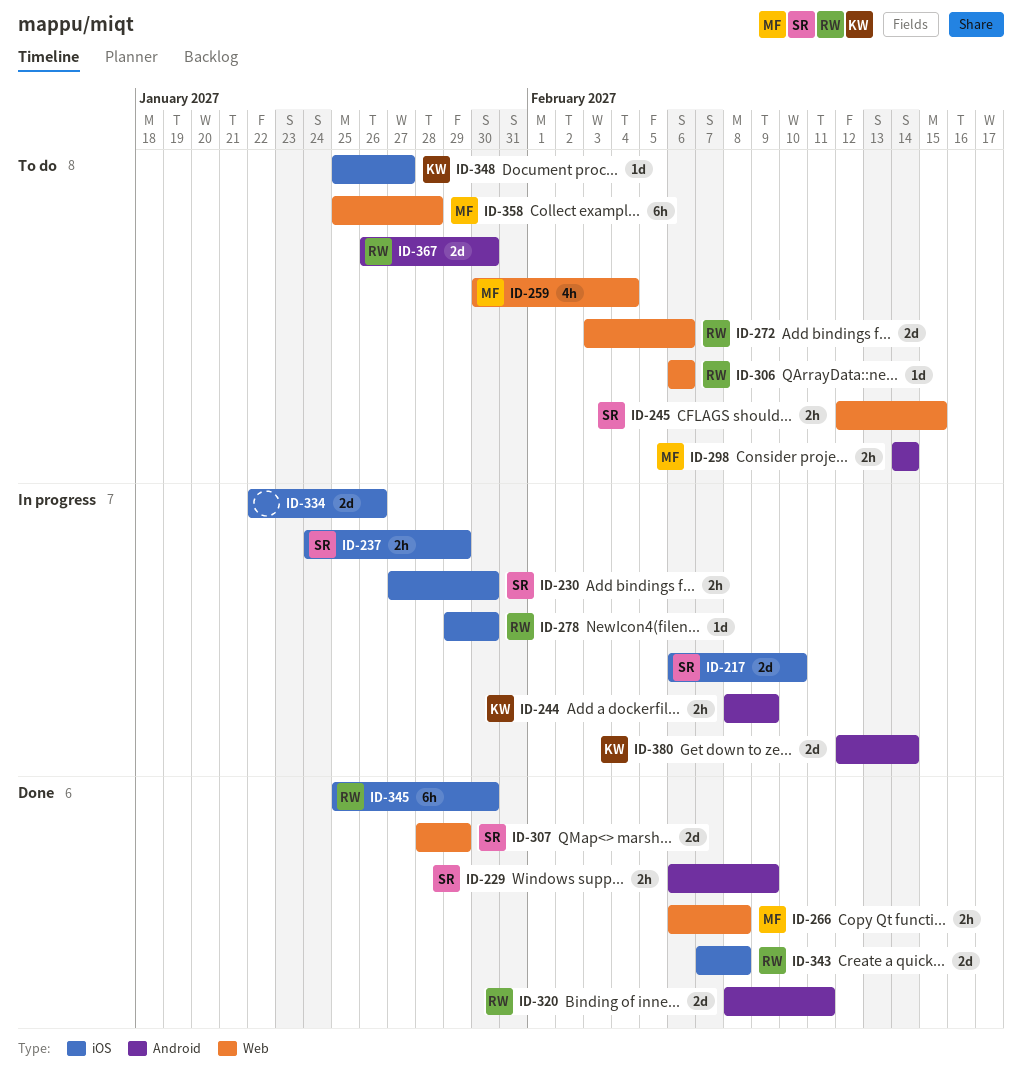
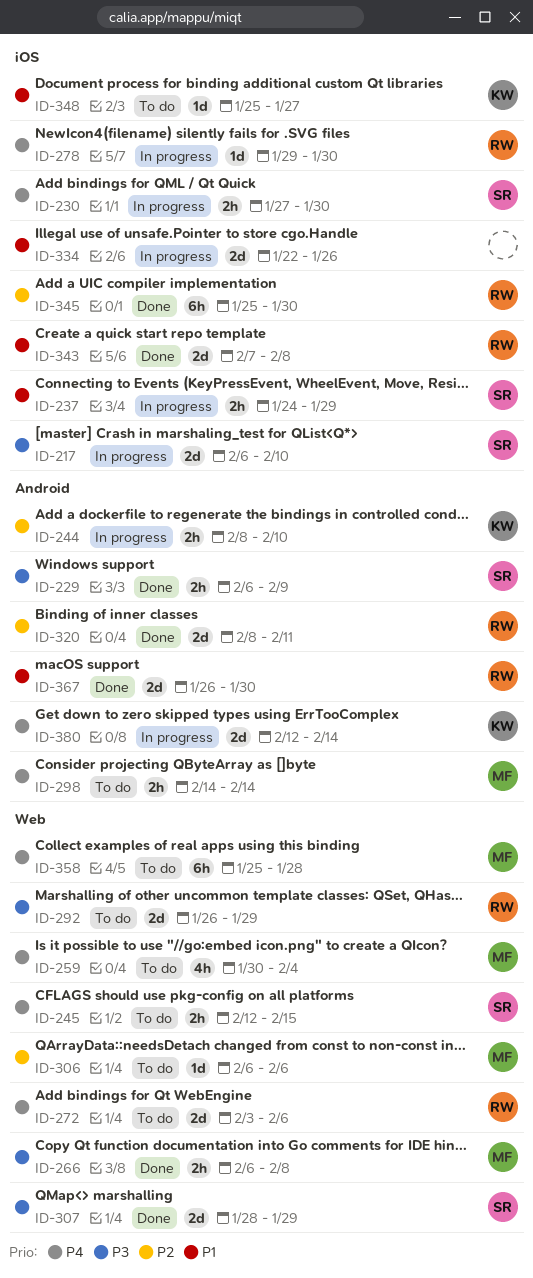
ID-244, due: Feb 9 -> Feb 10
ID-292: none -> present
ID-306, owner: RW -> MF
ID-367, status: To do -> Done

